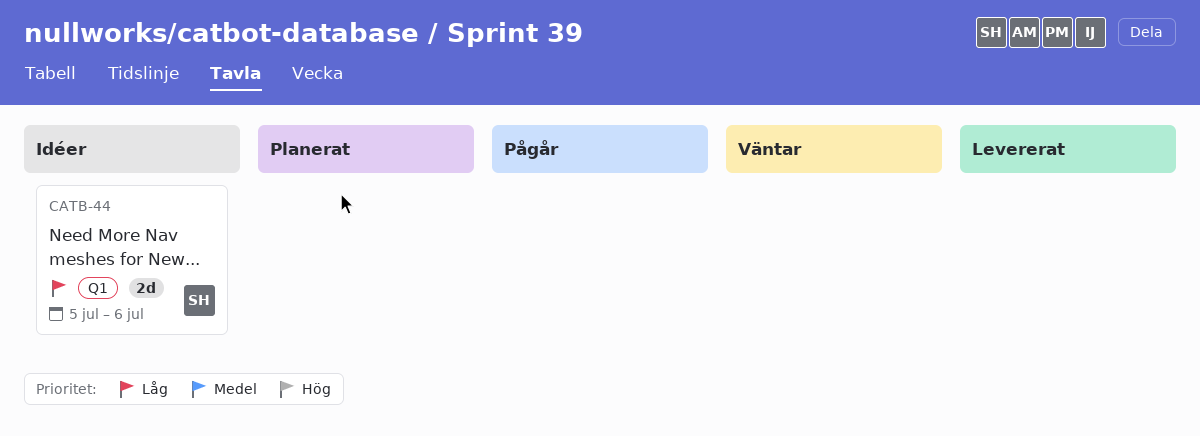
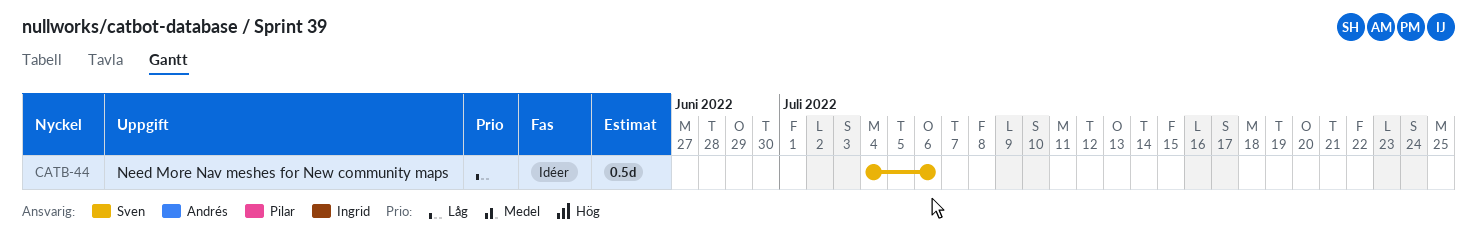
CATB-44, estimate: 2d -> 0.5d
CATB-44, start: Jul 5 -> Jul 4

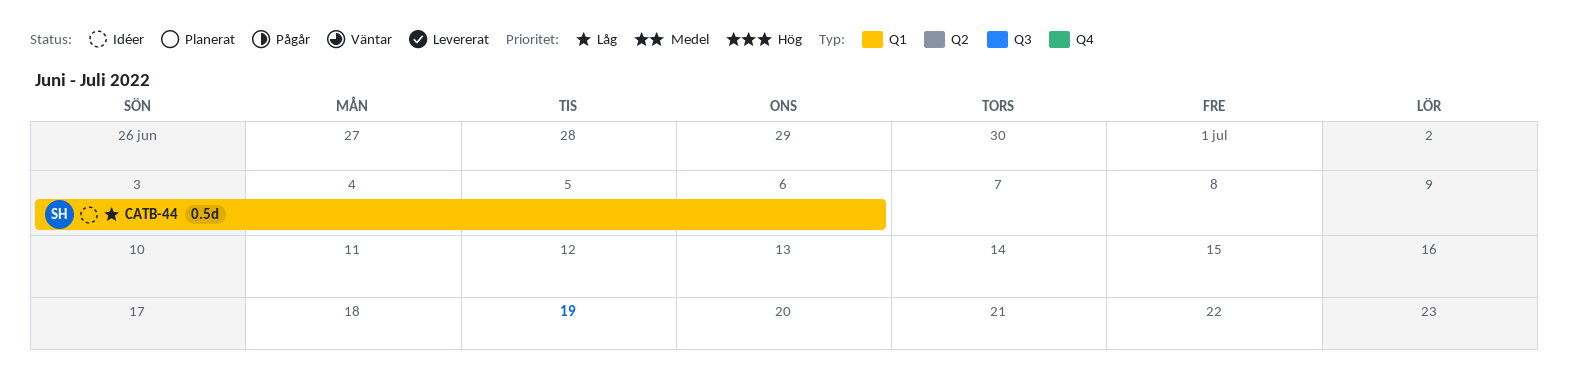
CATB-44, start: Jul 4 -> Jul 3

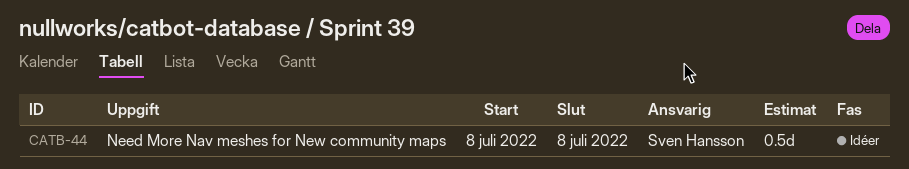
CATB-44, start: Jul 3 -> Jul 8
CATB-44, due: Jul 6 -> Jul 8

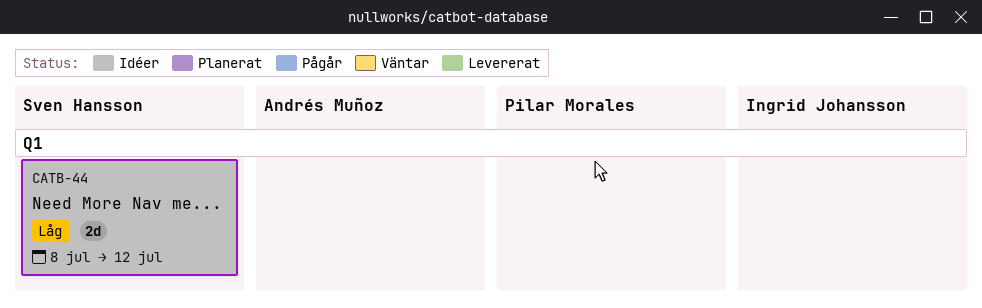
CATB-44, estimate: 0.5d -> 2d
CATB-44, due: Jul 8 -> Jul 12

